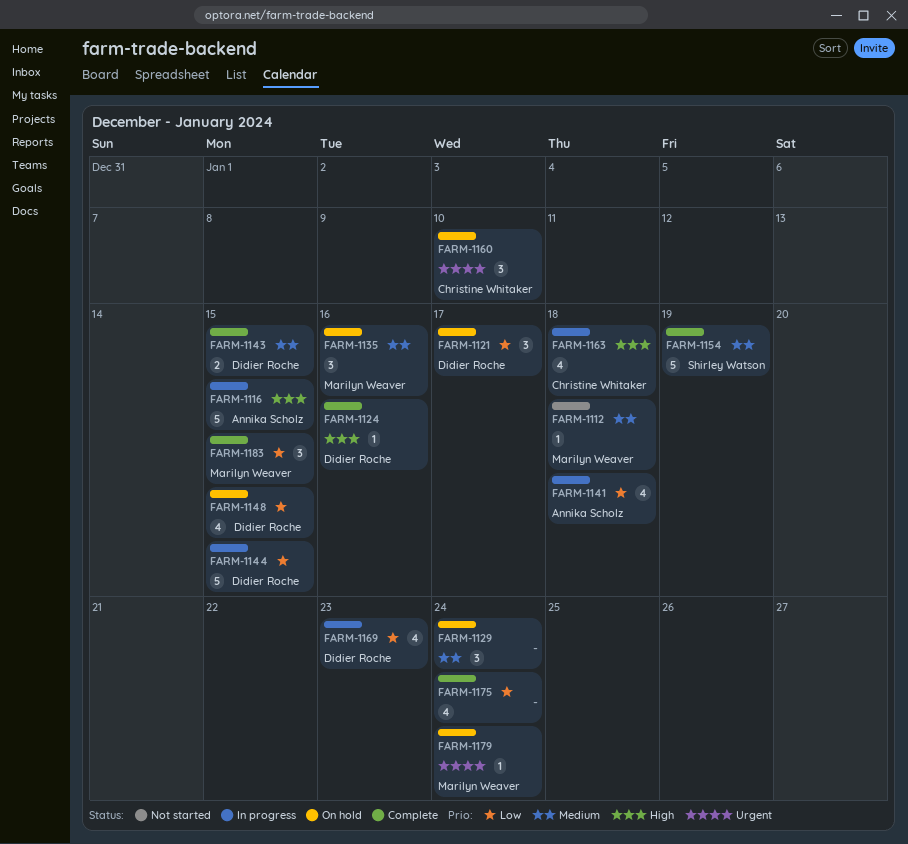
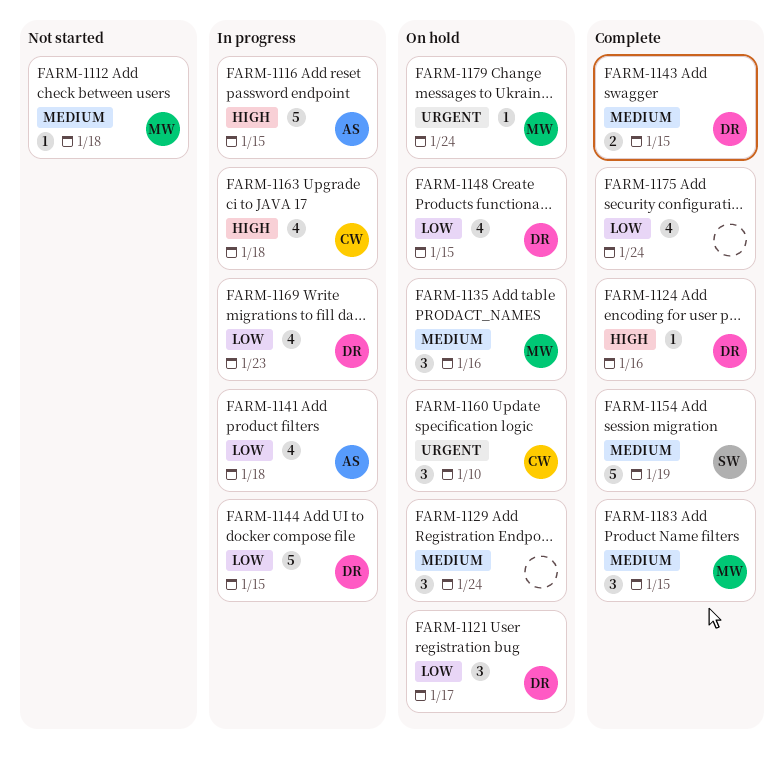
FARM-1183, priority: Low -> Medium

